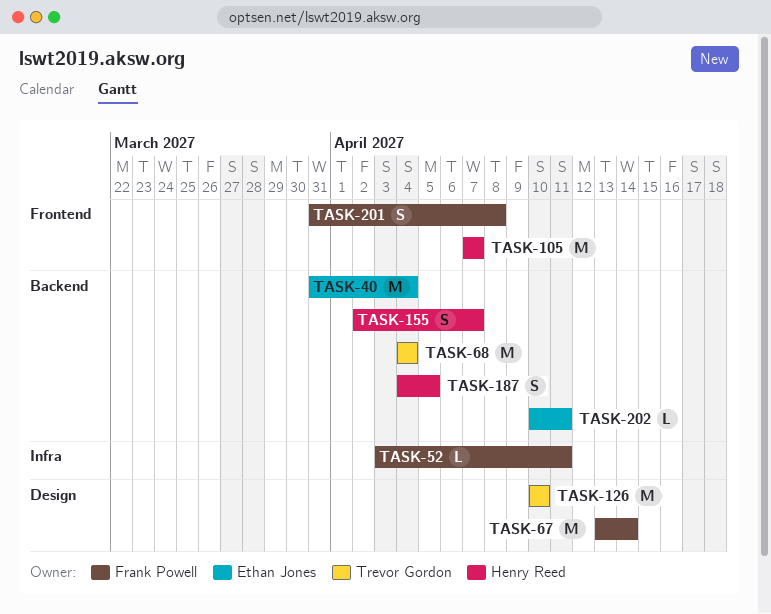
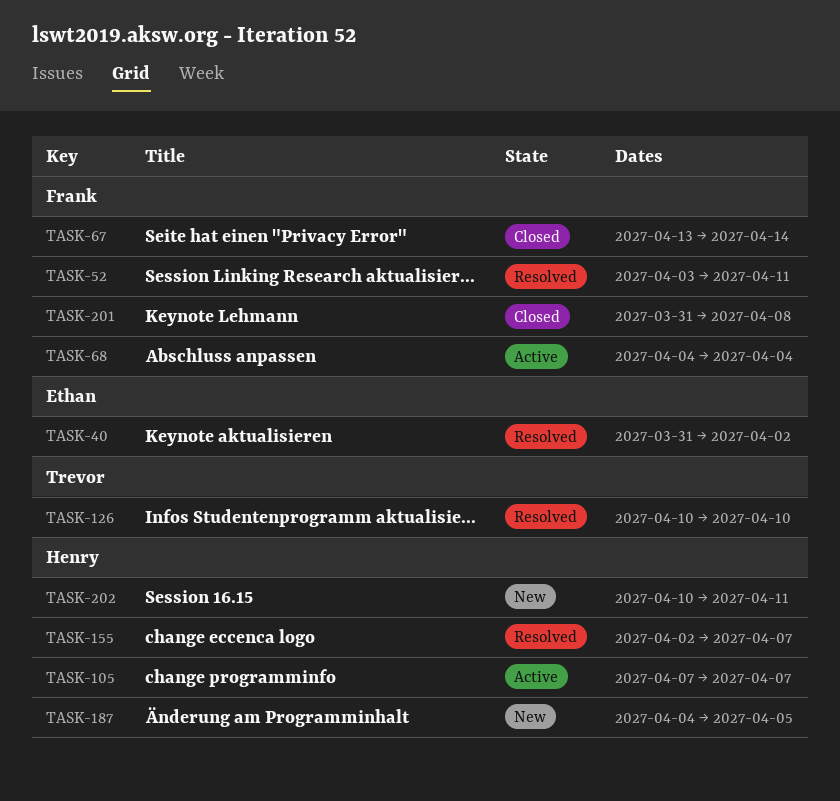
TASK-40, due: Apr 4 -> Apr 2
TASK-68, owner: Trevor Gordon -> Frank Powell
TASK-202, owner: Ethan Jones -> Henry Reed

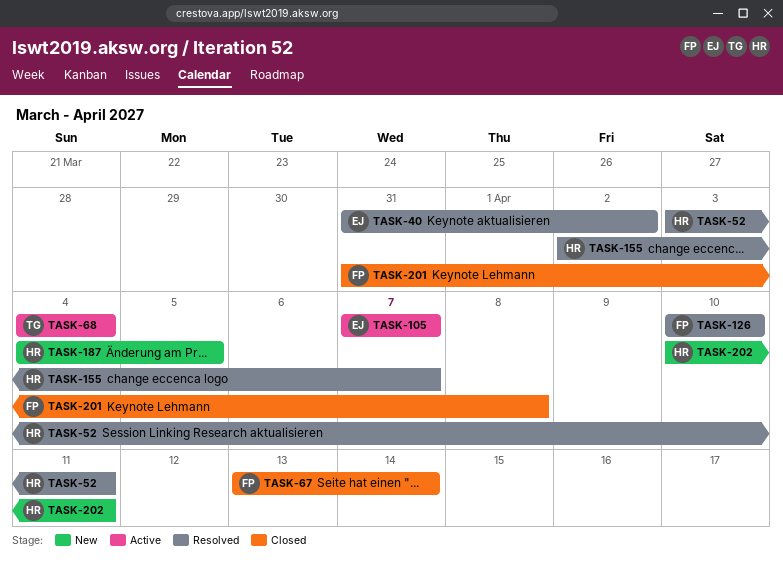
TASK-52, owner: Frank -> Henry
TASK-68, owner: Frank -> Trevor
TASK-105, owner: Henry -> Ethan
TASK-126, owner: Trevor -> Frank

